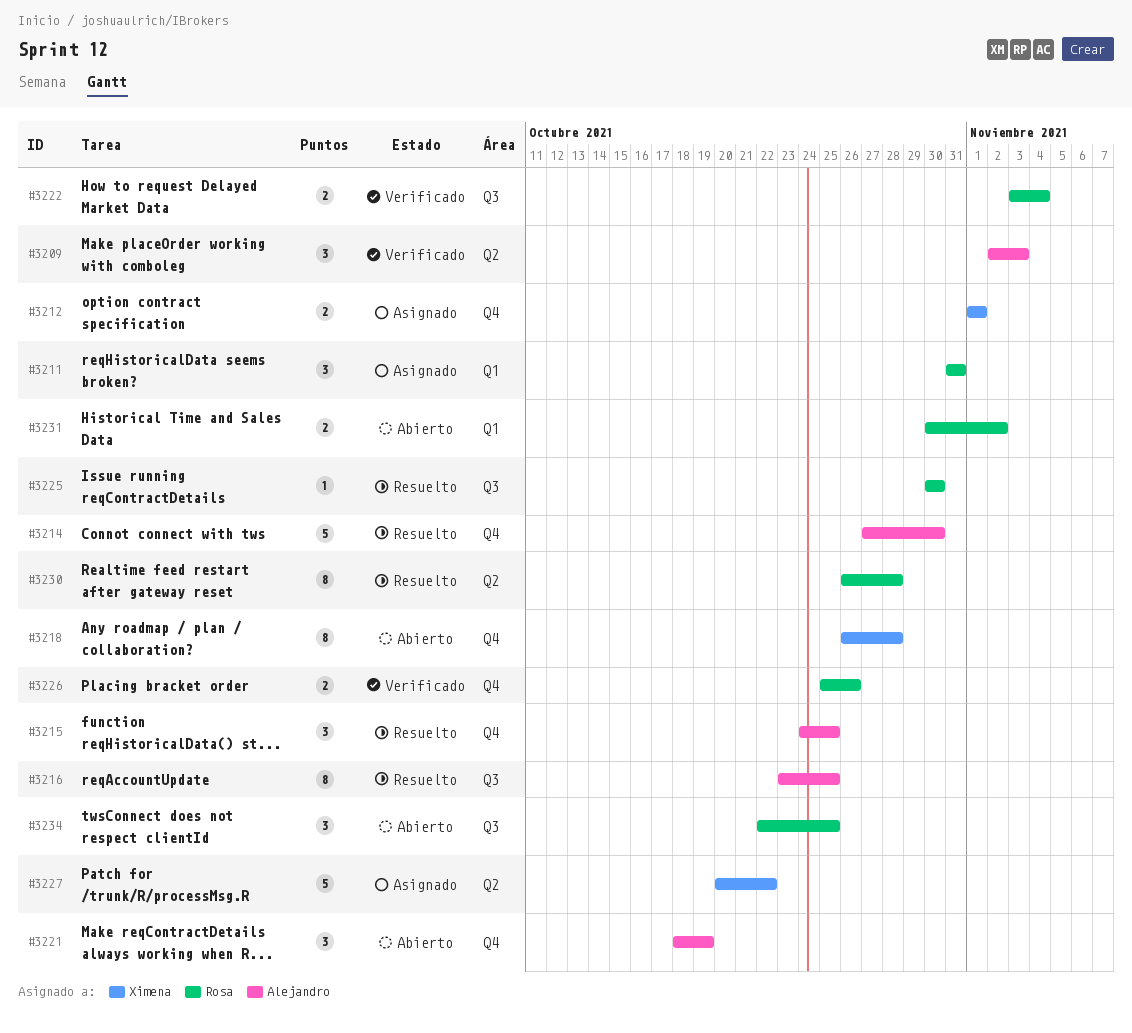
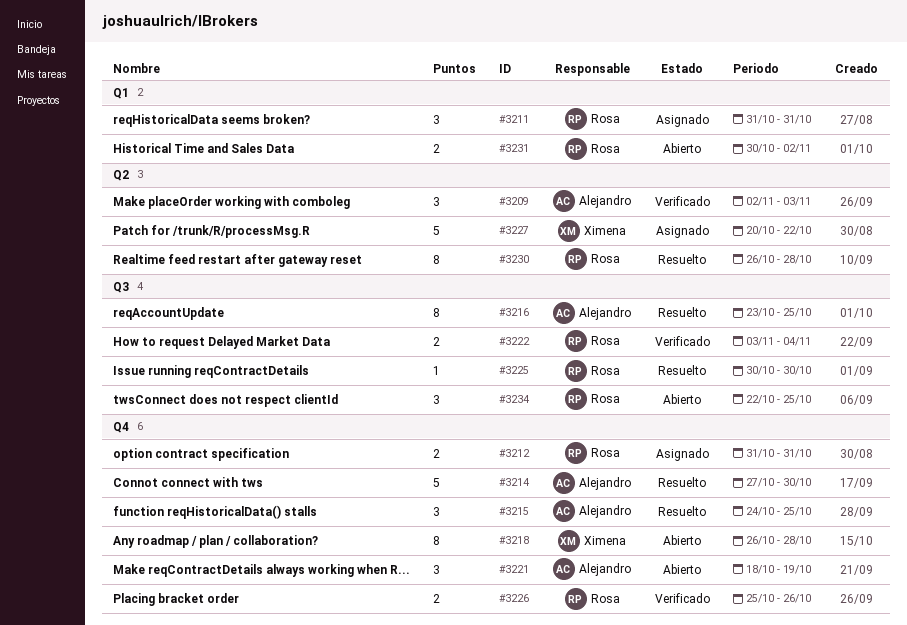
#3212, owner: Ximena -> Rosa
#3212, start: Nov 1 -> Oct 31
#3212, due: Nov 1 -> Oct 31

